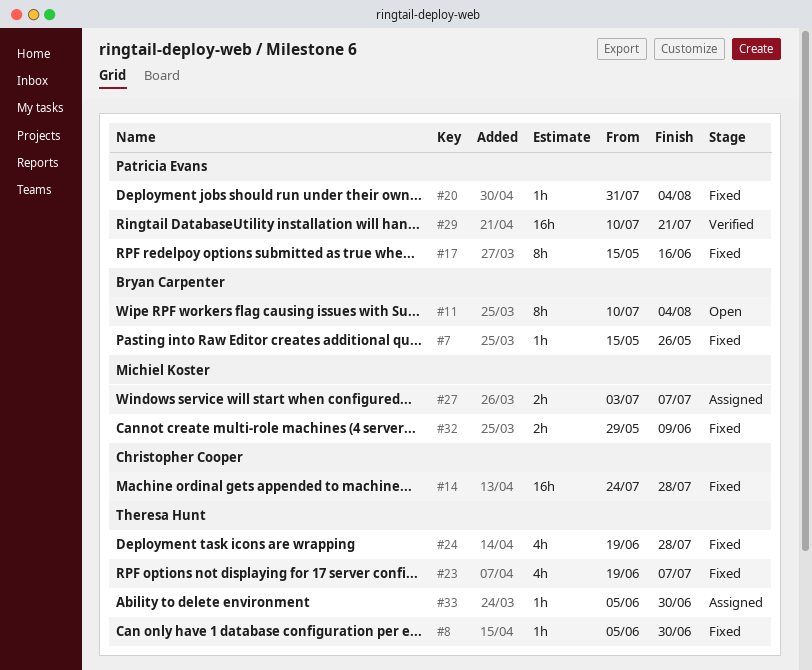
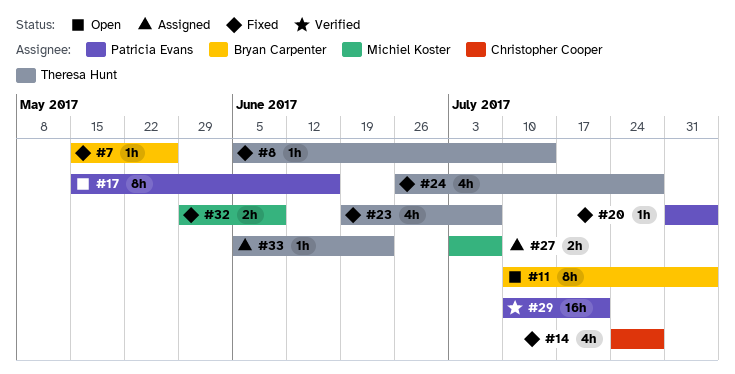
#8, due: Jun 30 -> Jul 14
#14, estimate: 16h -> 4h
#17, status: Fixed -> Open
#24, start: Jun 19 -> Jun 26
#33, due: Jun 30 -> Jun 23

